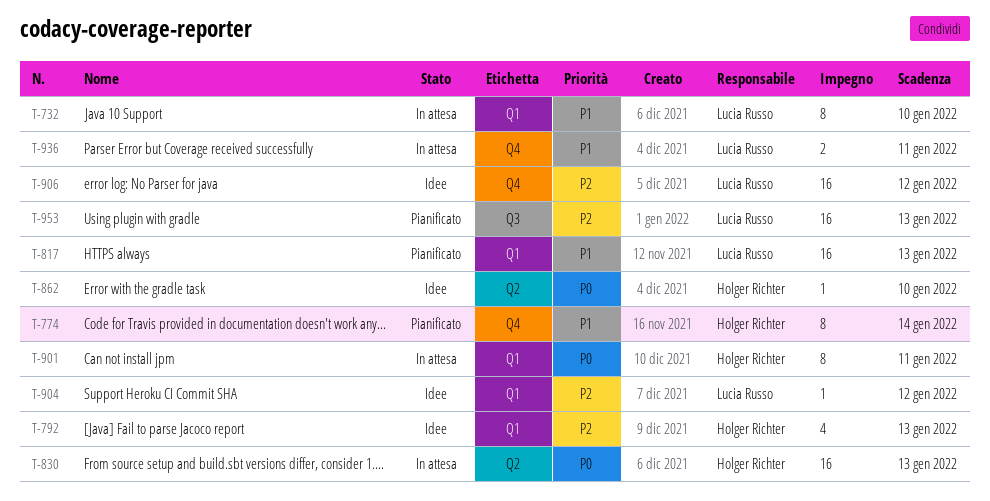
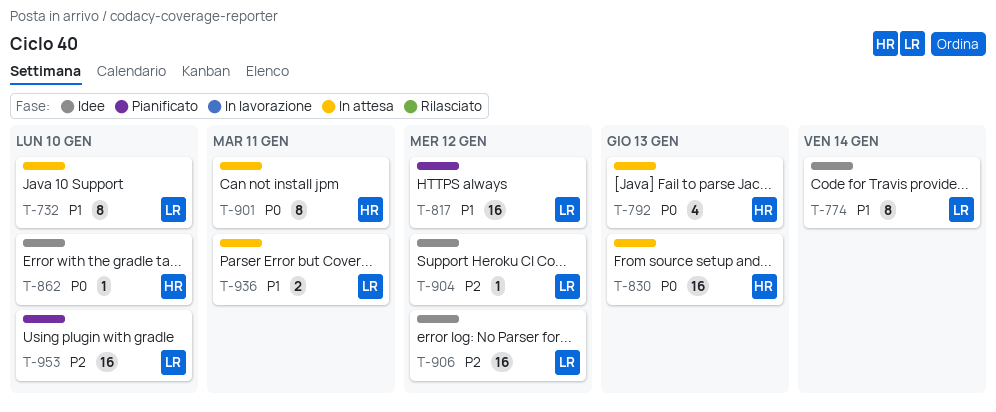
T-774, status: Pianificato -> Idee
T-774, owner: Holger Richter -> Lucia Russo
T-792, status: Idee -> In attesa
T-792, priority: P2 -> P0
T-817, due: Jan 13 -> Jan 12
T-953, due: Jan 13 -> Jan 10

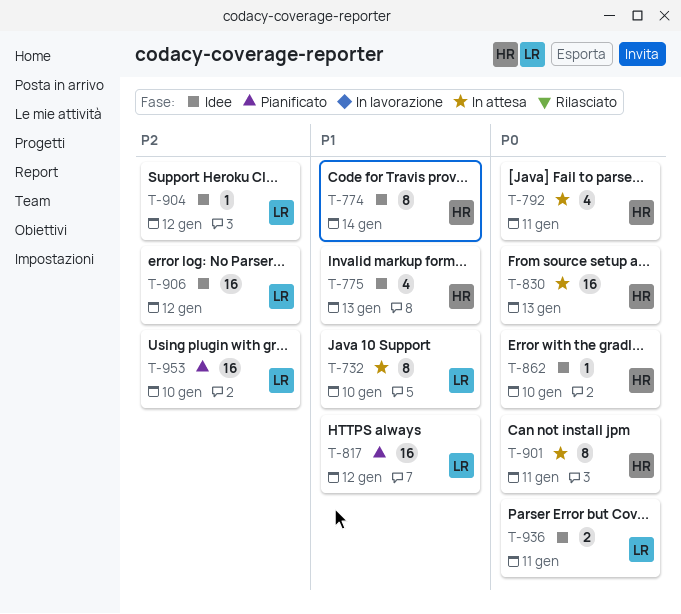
T-774, owner: LR -> HR
T-775: none -> present
T-792, due: Jan 13 -> Jan 11
T-936, status: In attesa -> Idee
T-936, priority: P1 -> P0

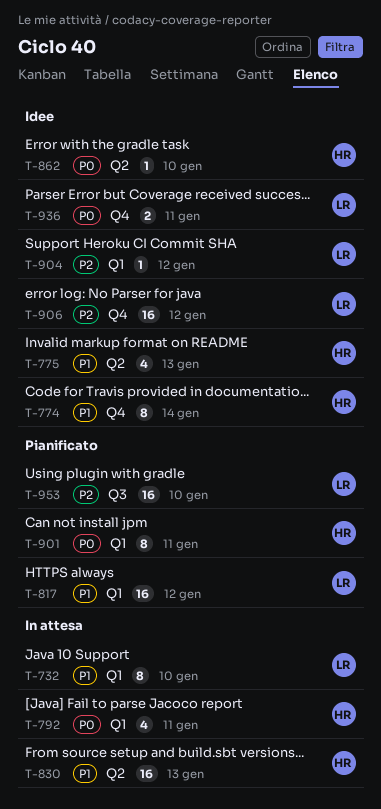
T-830, priority: P0 -> P1
T-901, status: In attesa -> Pianificato

